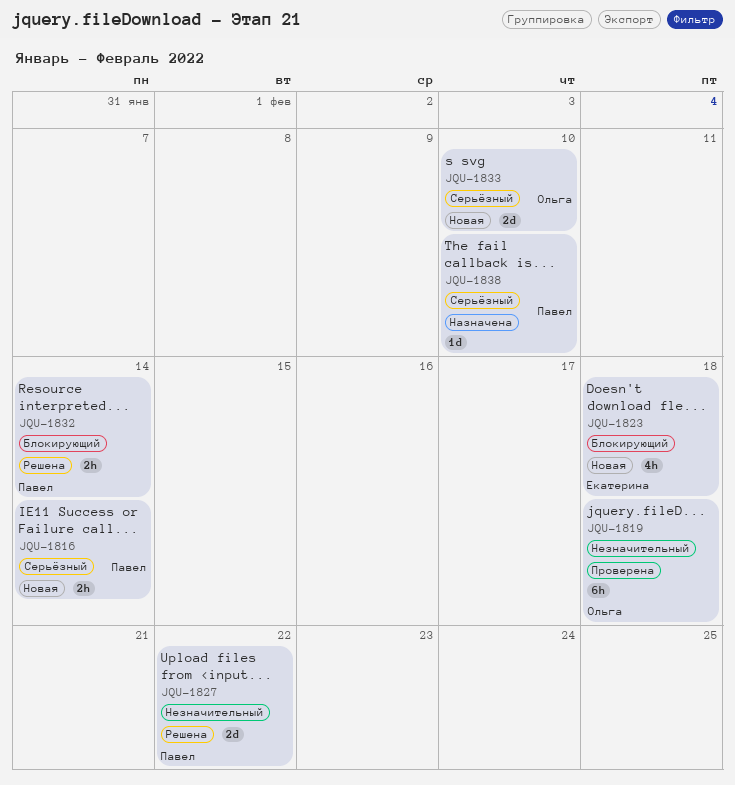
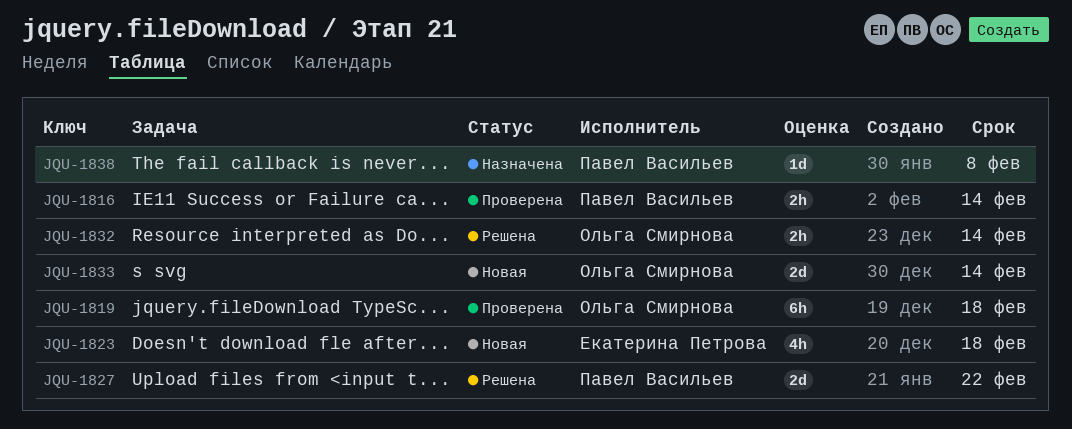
JQU-1816, status: Новая -> Проверена
JQU-1832, owner: Павел Васильев -> Ольга Смирнова
JQU-1833, due: Feb 10 -> Feb 14
JQU-1838, due: Feb 10 -> Feb 8

